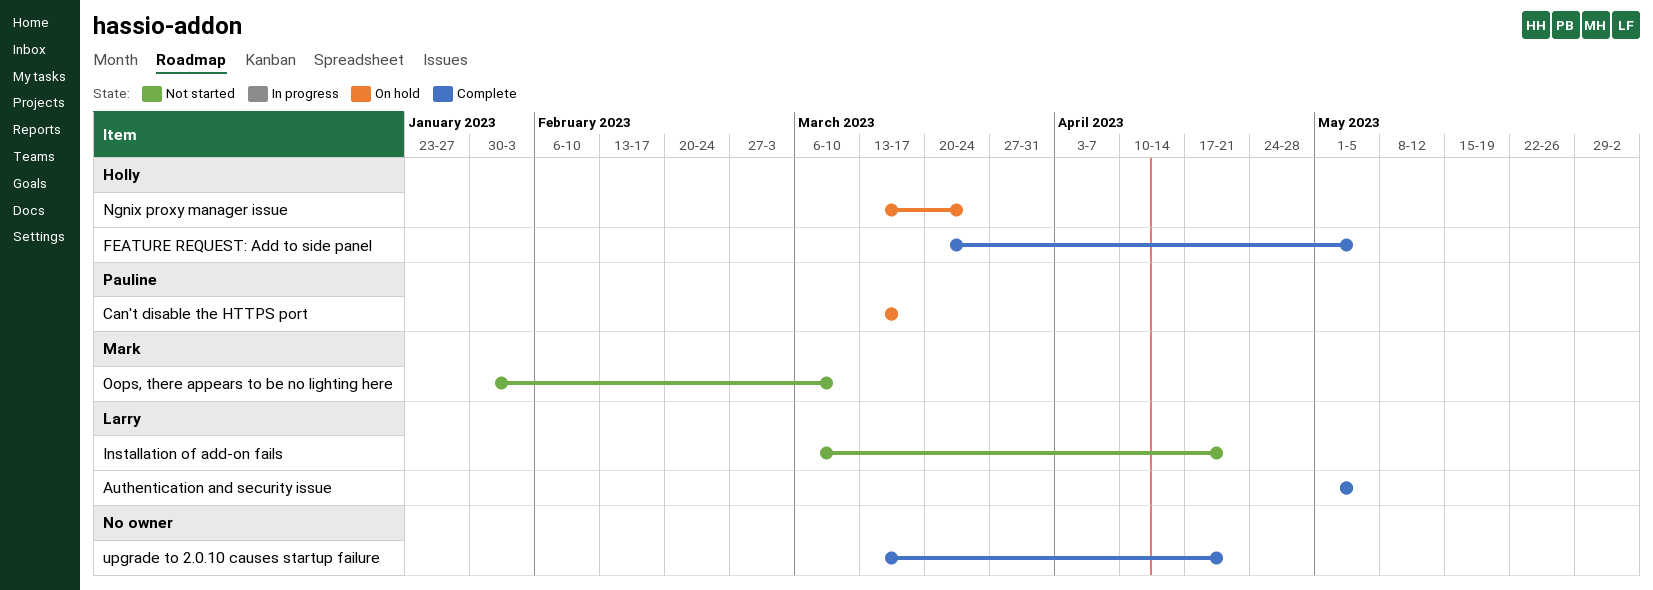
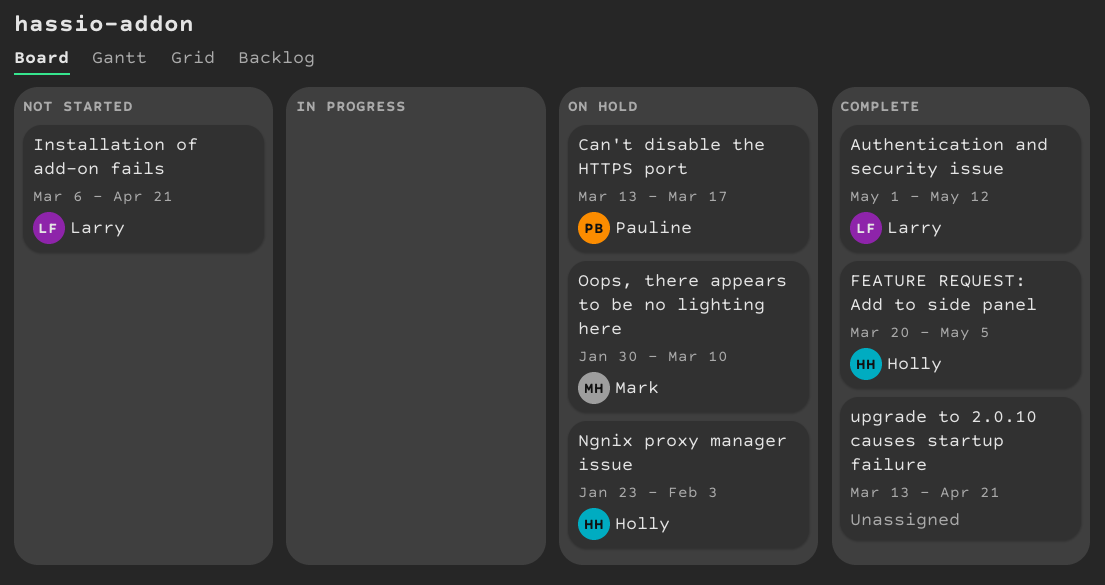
Authentication and security issue, due: May 5 -> May 12
Ngnix proxy manager issue, start: Mar 13 -> Jan 23
Ngnix proxy manager issue, due: Mar 24 -> Feb 3
Oops, there appears to be no lighting here, status: Not started -> On hold

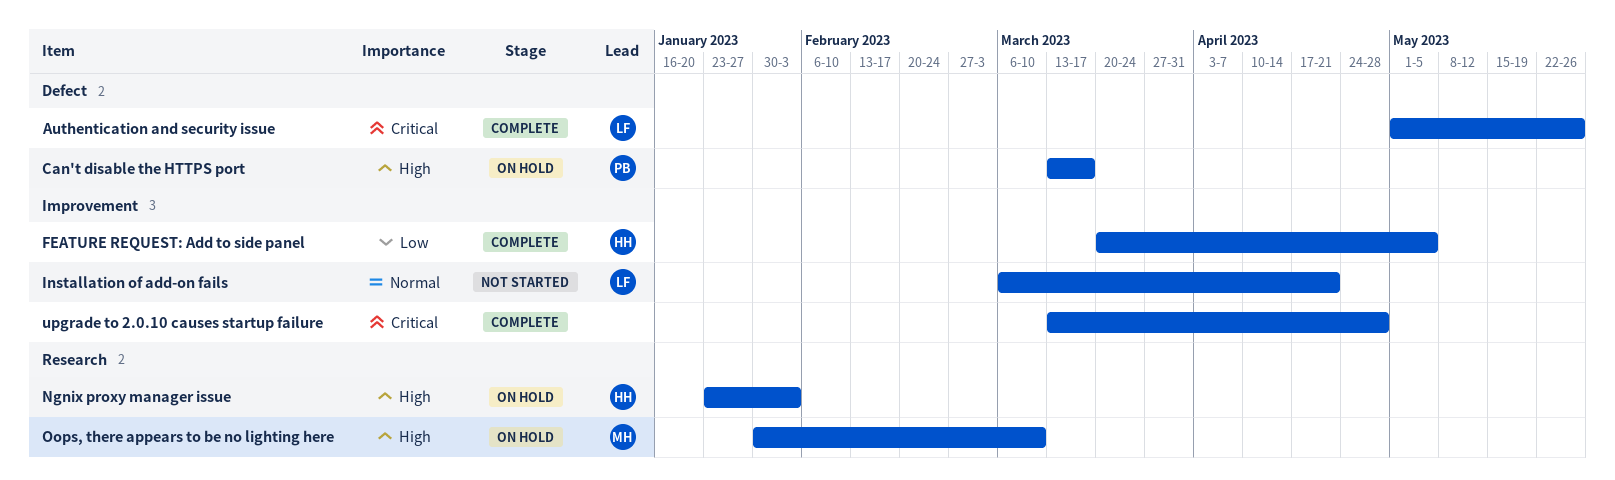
Authentication and security issue, due: May 12 -> May 26
upgrade to 2.0.10 causes startup failure, due: Apr 21 -> Apr 28

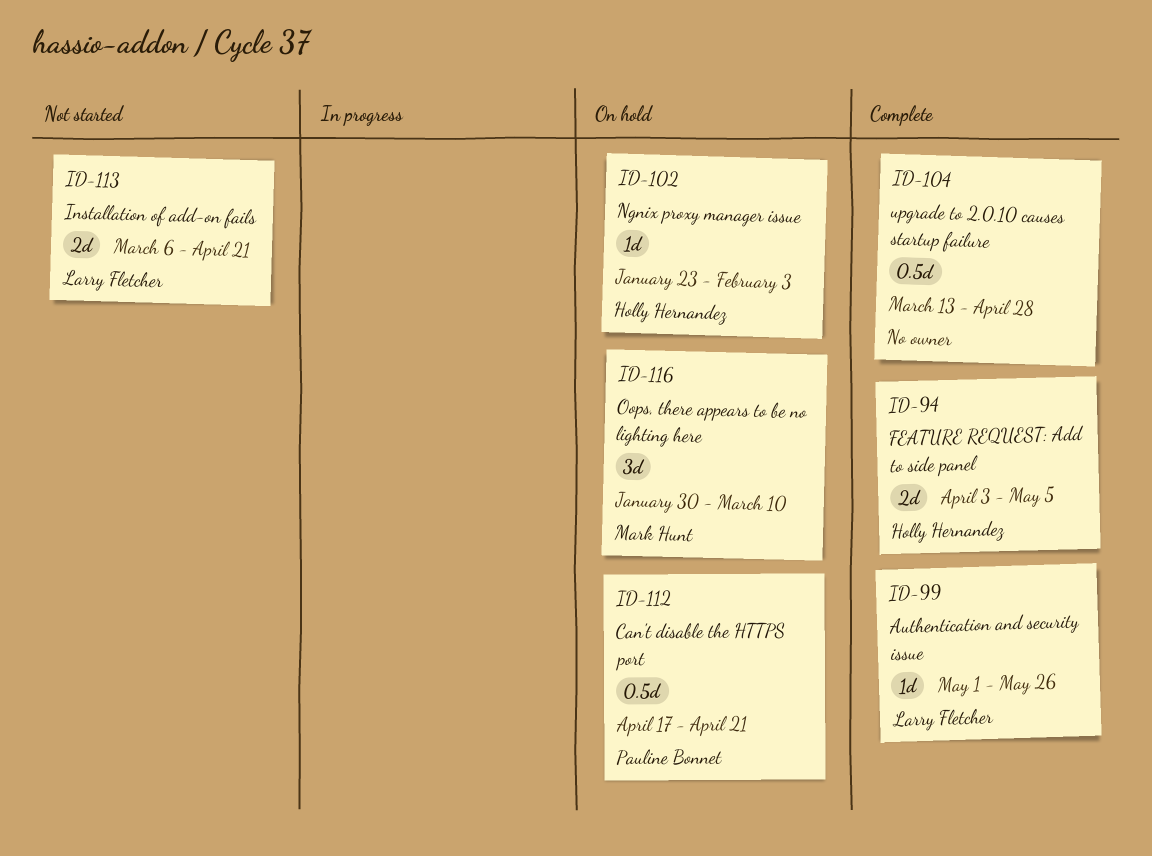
Can't disable the HTTPS port, start: Mar 13 -> Apr 17
Can't disable the HTTPS port, due: Mar 17 -> Apr 21
FEATURE REQUEST: Add to side panel, start: Mar 20 -> Apr 3

